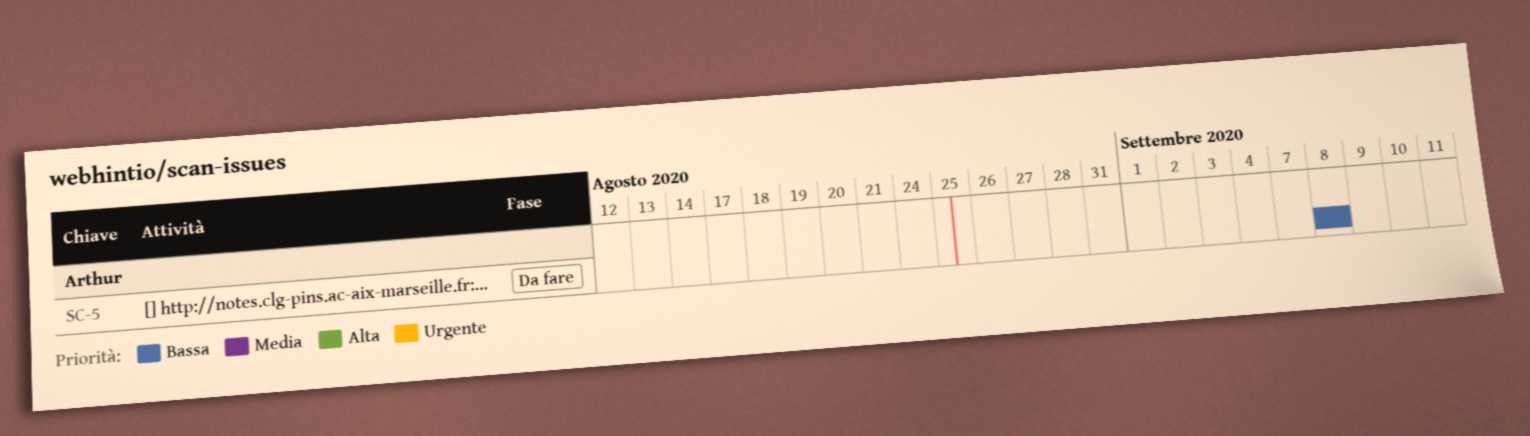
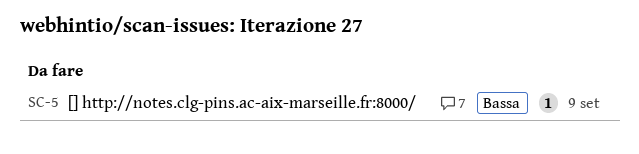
SC-5, due: Sep 8 -> Sep 9

